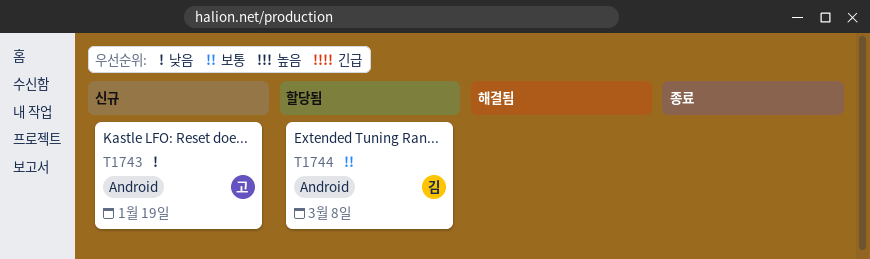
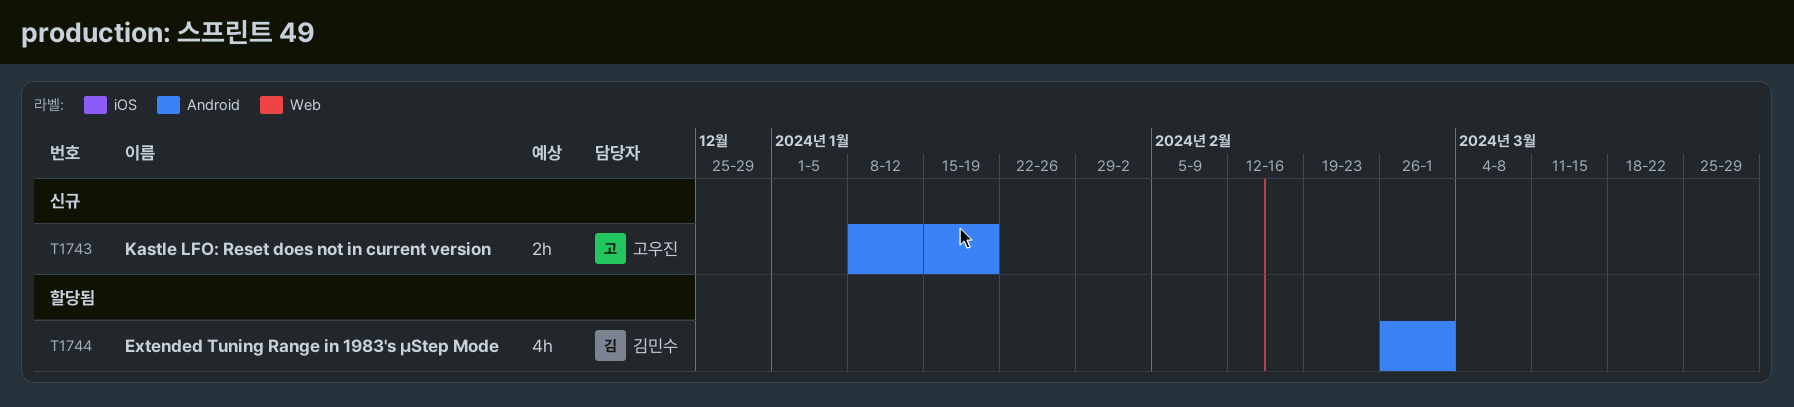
T1744, due: Mar 8 -> Mar 1

